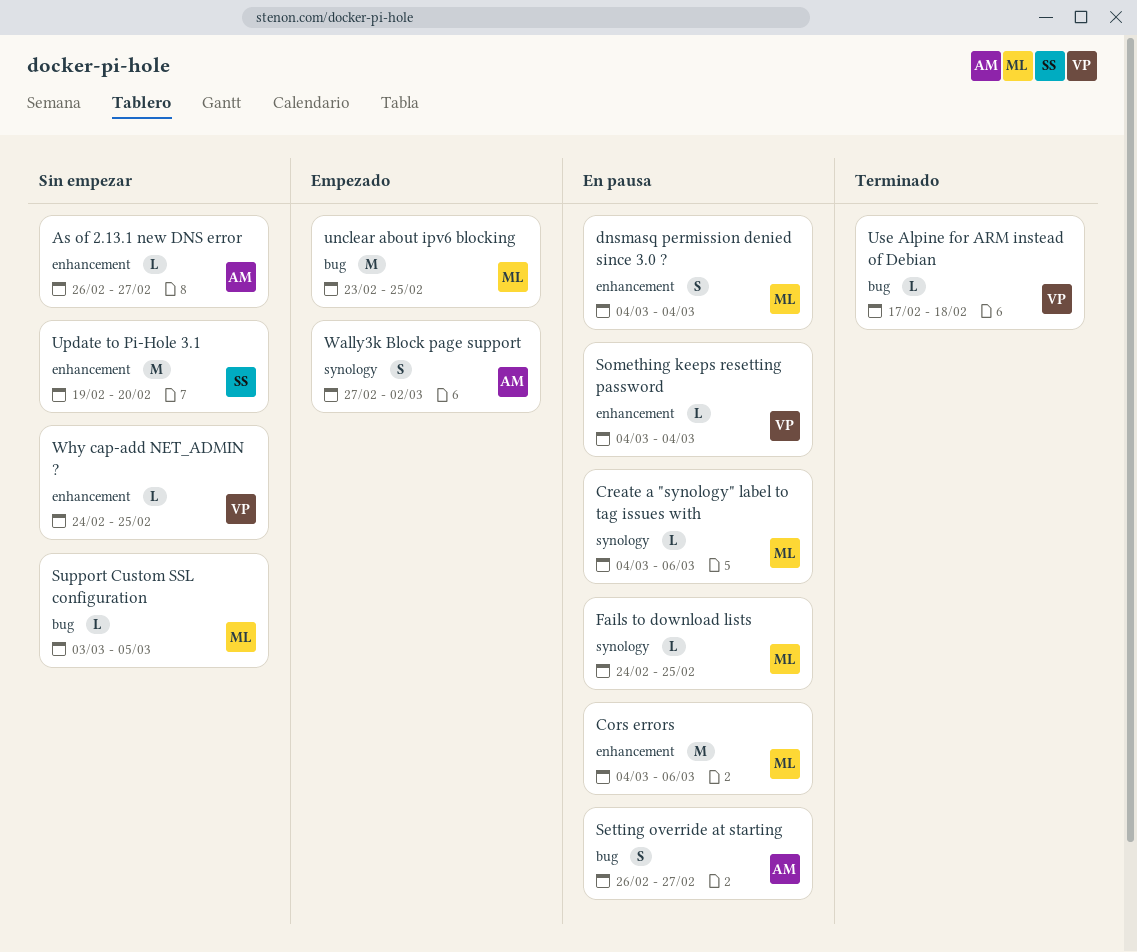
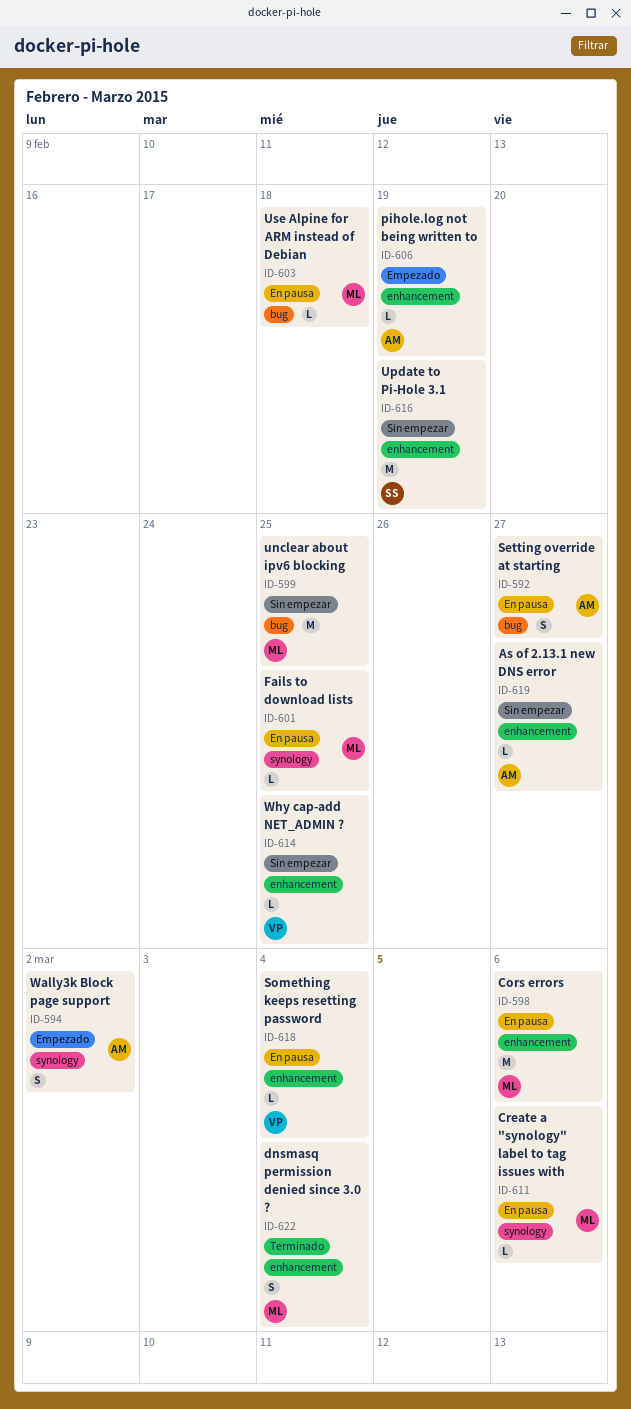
dnsmasq permission denied since 3.0 ?, status: En pausa -> Terminado
pihole.log not being written to: none -> present
Support Custom SSL configuration: present -> none
unclear about ipv6 blocking, status: Empezado -> Sin empezar
Update to Pi-Hole 3.1, due: Feb 20 -> Feb 19
Use Alpine for ARM instead of Debian, status: Terminado -> En pausa
Use Alpine for ARM instead of Debian, owner: VP -> ML

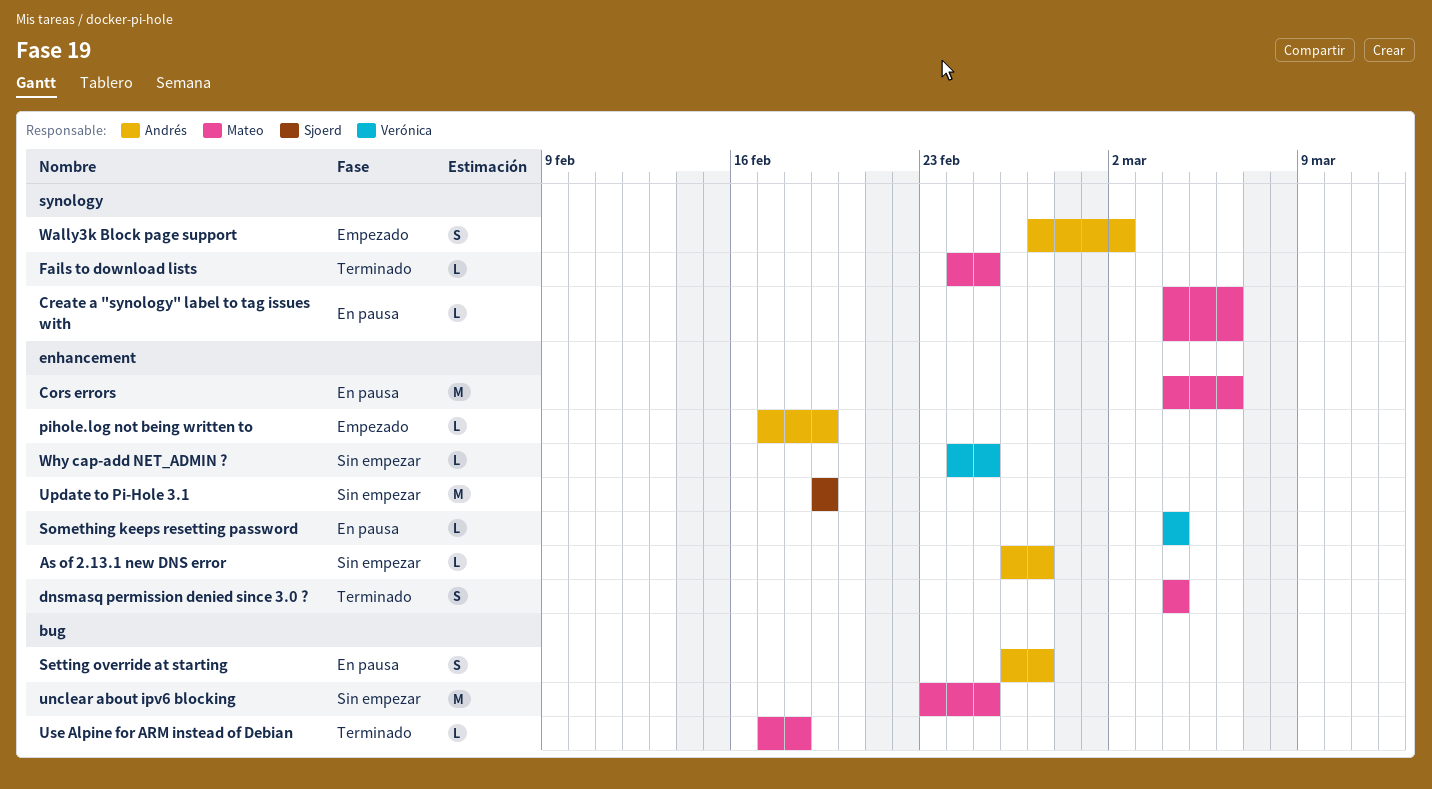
Fails to download lists, status: En pausa -> Terminado
Use Alpine for ARM instead of Debian, status: En pausa -> Terminado

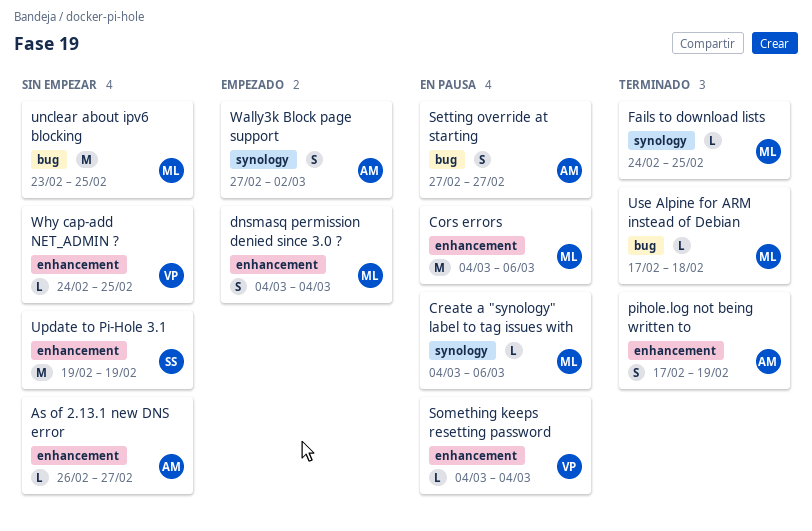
dnsmasq permission denied since 3.0 ?, status: Terminado -> Empezado
pihole.log not being written to, status: Empezado -> Terminado
pihole.log not being written to, estimate: L -> S
Setting override at starting, start: Feb 26 -> Feb 27

